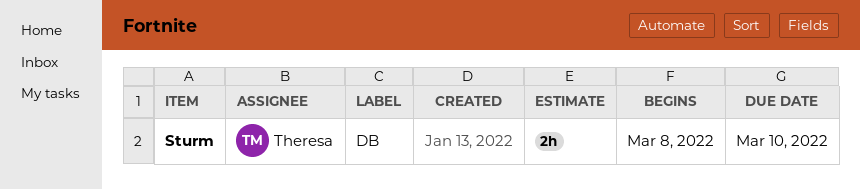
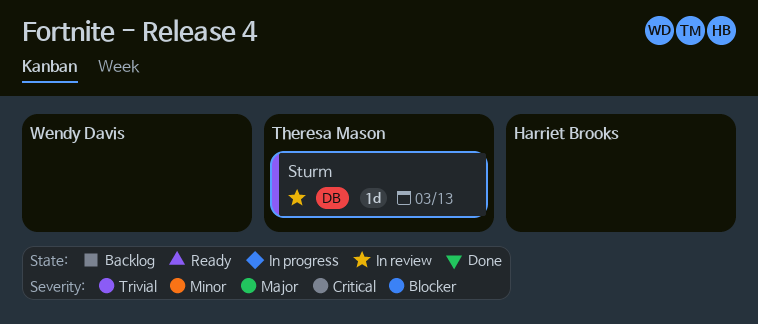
Sturm, estimate: 2h -> 1d
Sturm, due: Mar 10 -> Mar 13

